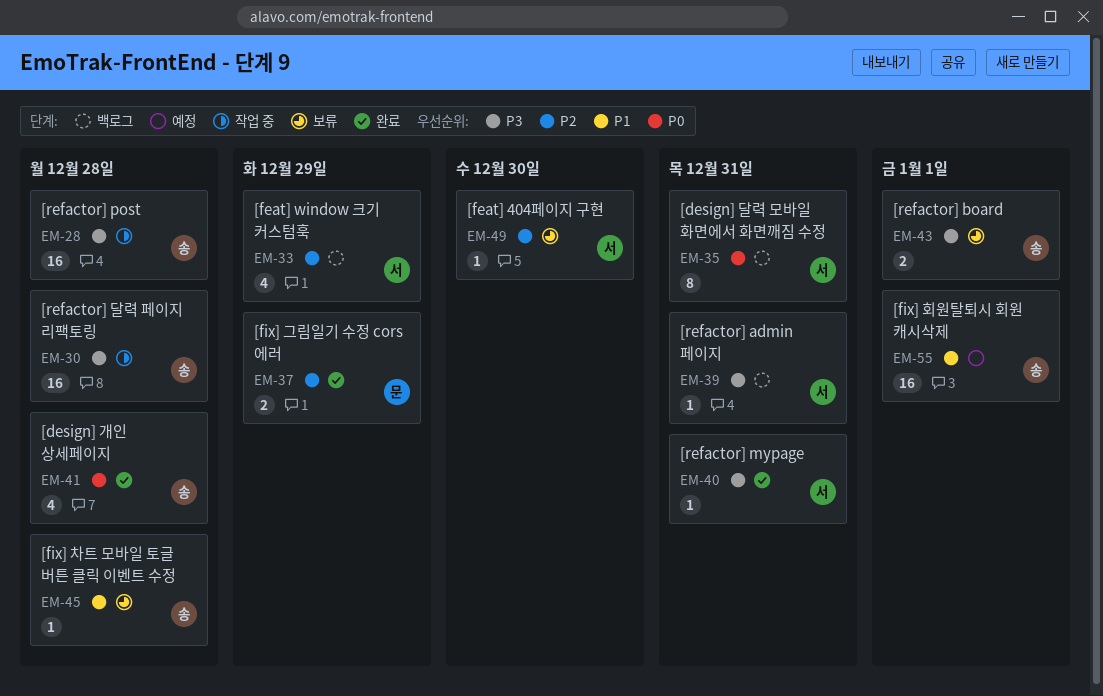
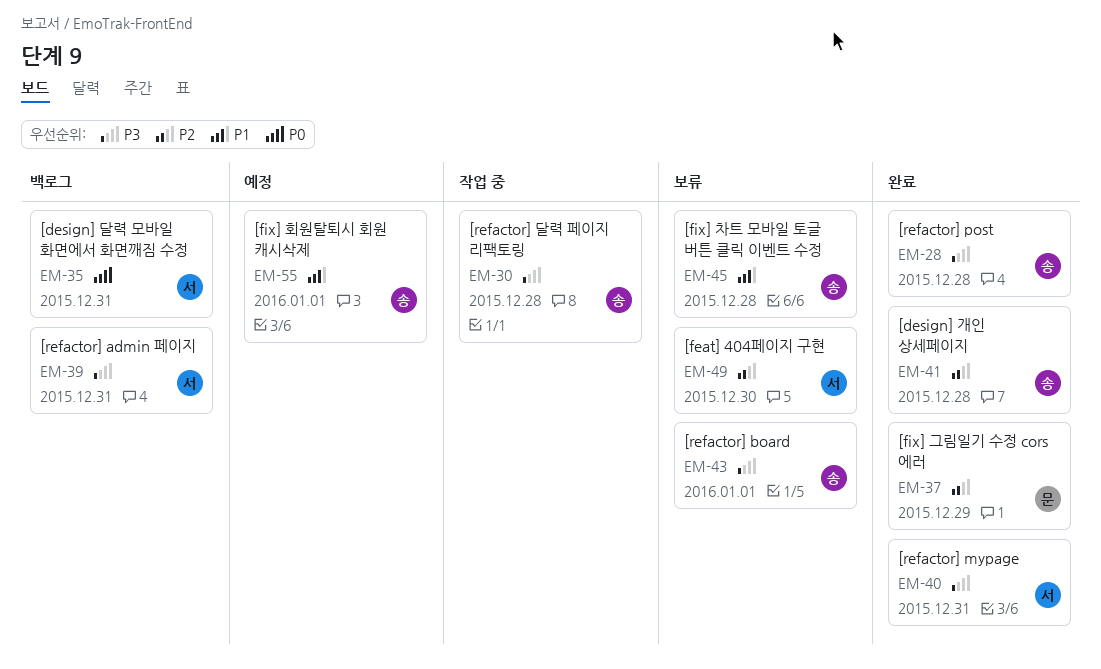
EM-28, status: 작업 중 -> 완료
EM-33: present -> none
EM-41, priority: P0 -> P2

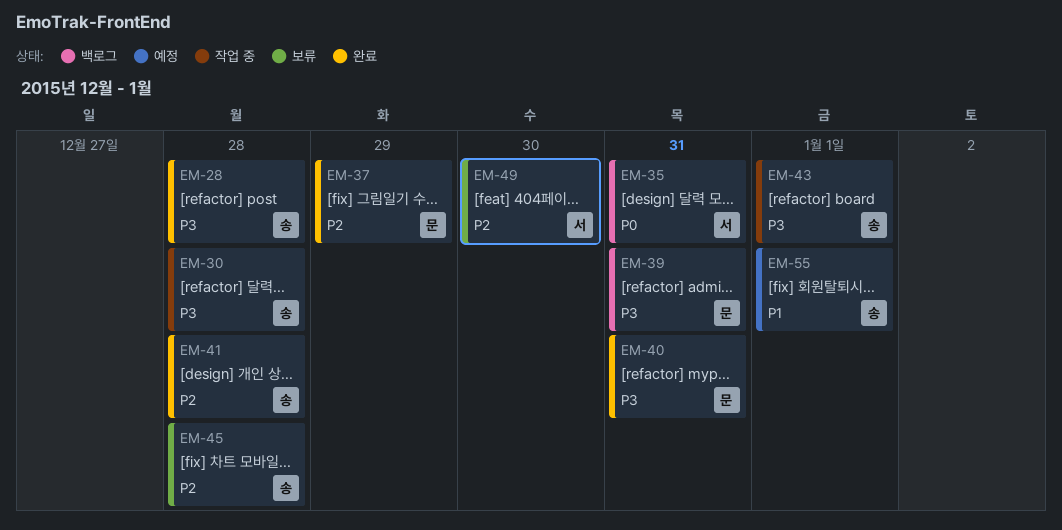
EM-39, owner: 서 -> 문
EM-40, owner: 서 -> 문
EM-43, status: 보류 -> 작업 중
EM-45, priority: P1 -> P2

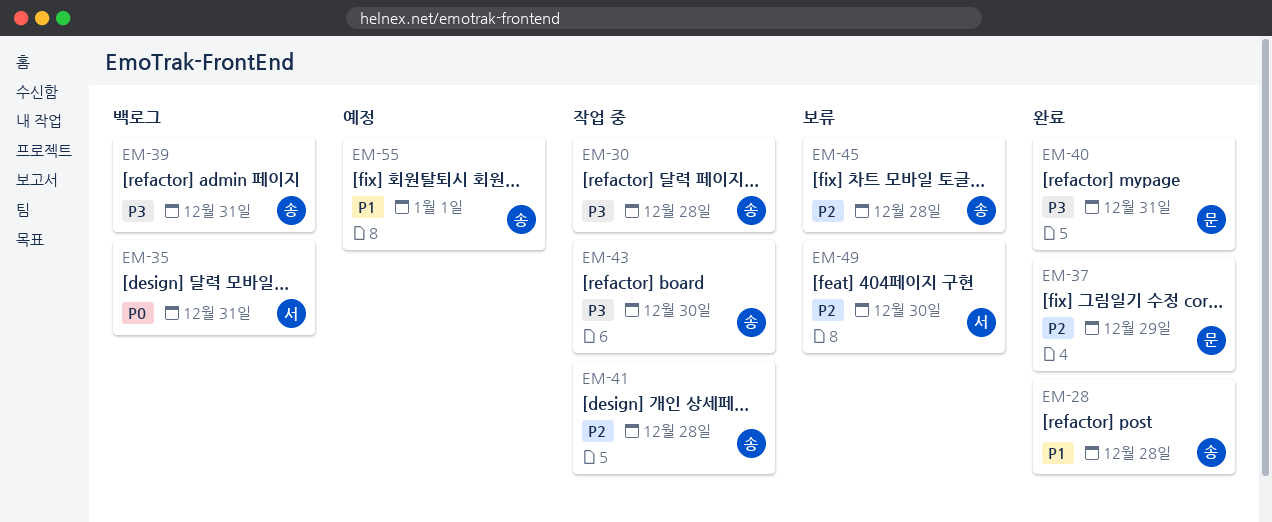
EM-28, priority: P3 -> P1
EM-39, owner: 문 -> 송
EM-41, status: 완료 -> 작업 중
EM-43, due: Jan 1 -> Dec 30

